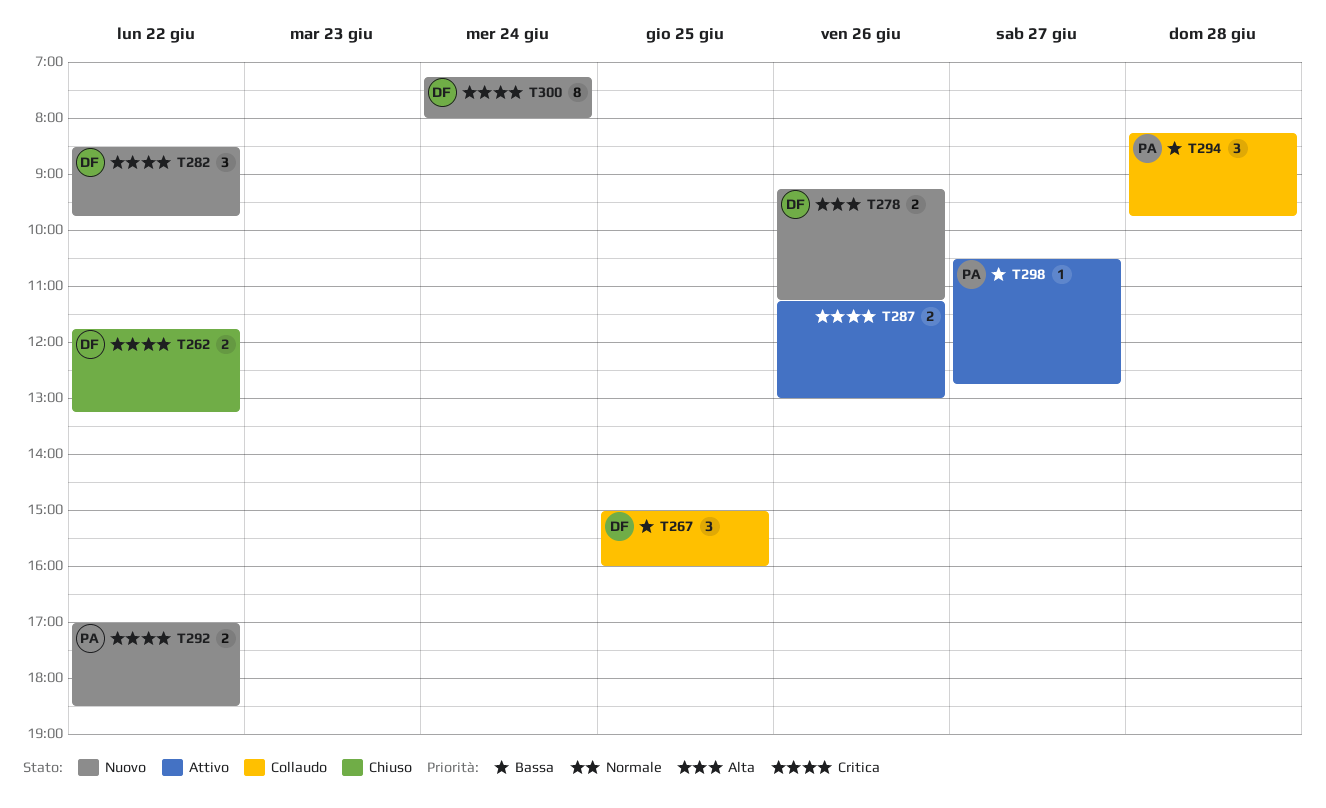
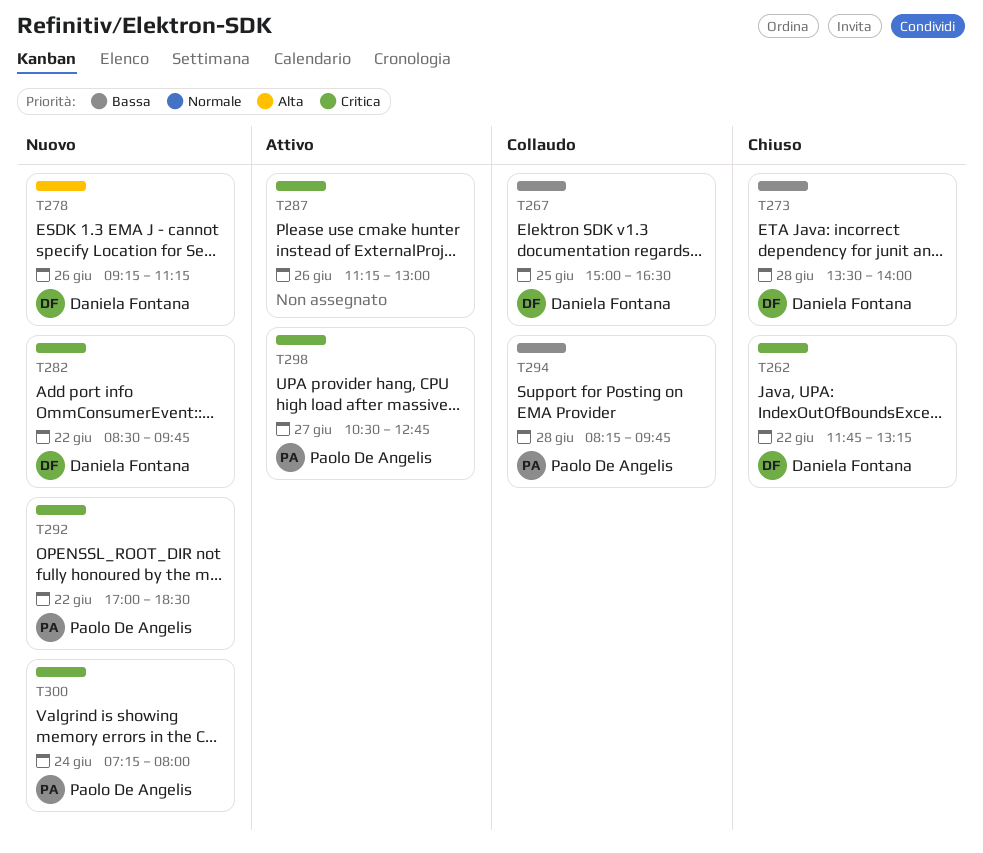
T267, ends: 16:00 -> 16:30
T273: none -> present
T298, priority: Bassa -> Critica
T300, owner: Daniela Fontana -> Paolo De Angelis

